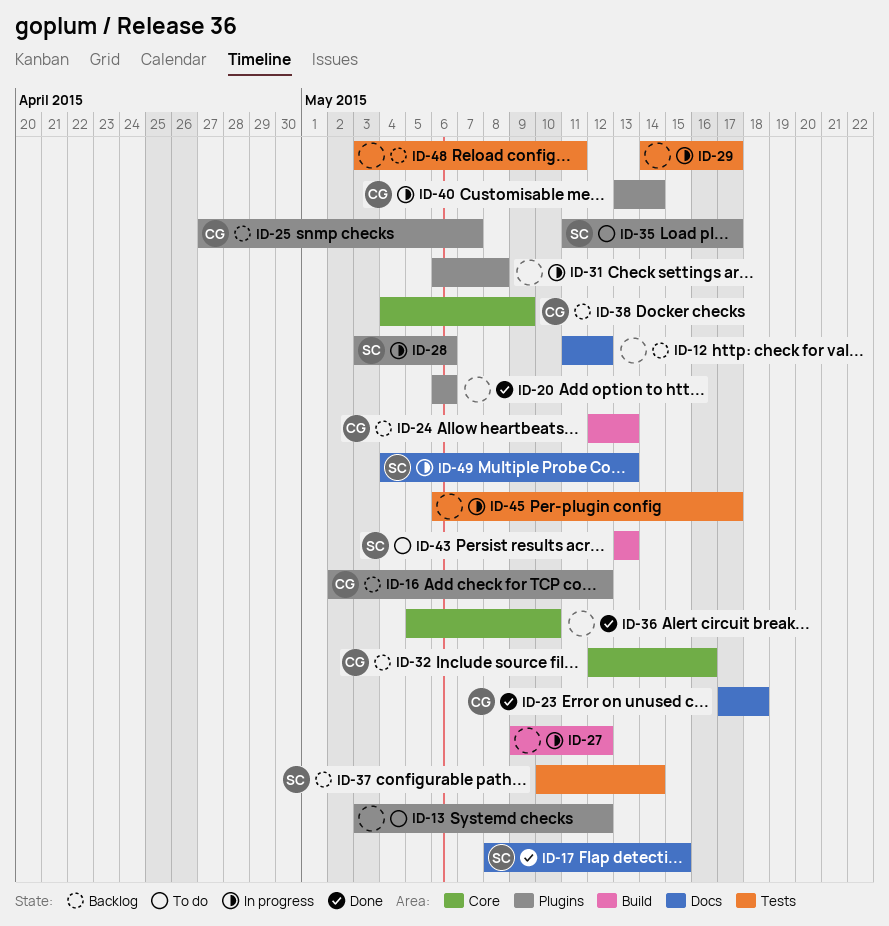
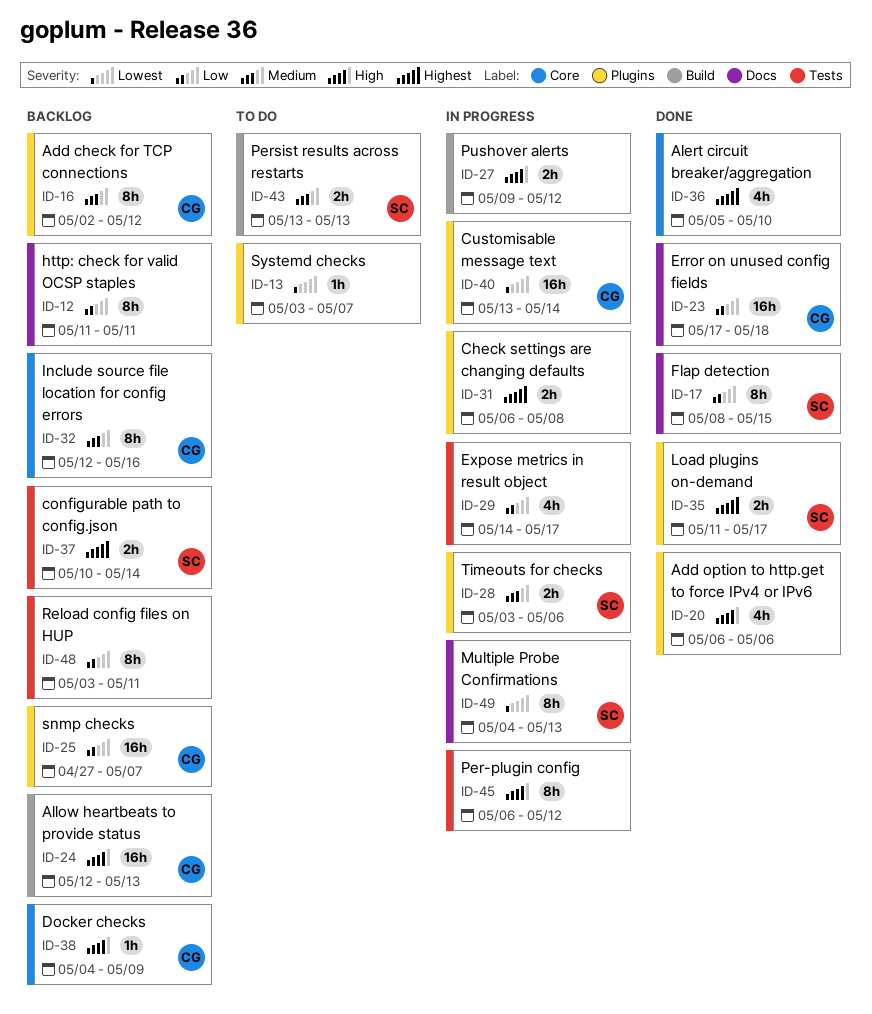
ID-12, due: May 12 -> May 11
ID-13, due: May 12 -> May 7
ID-35, status: To do -> Done
ID-45, due: May 17 -> May 12

